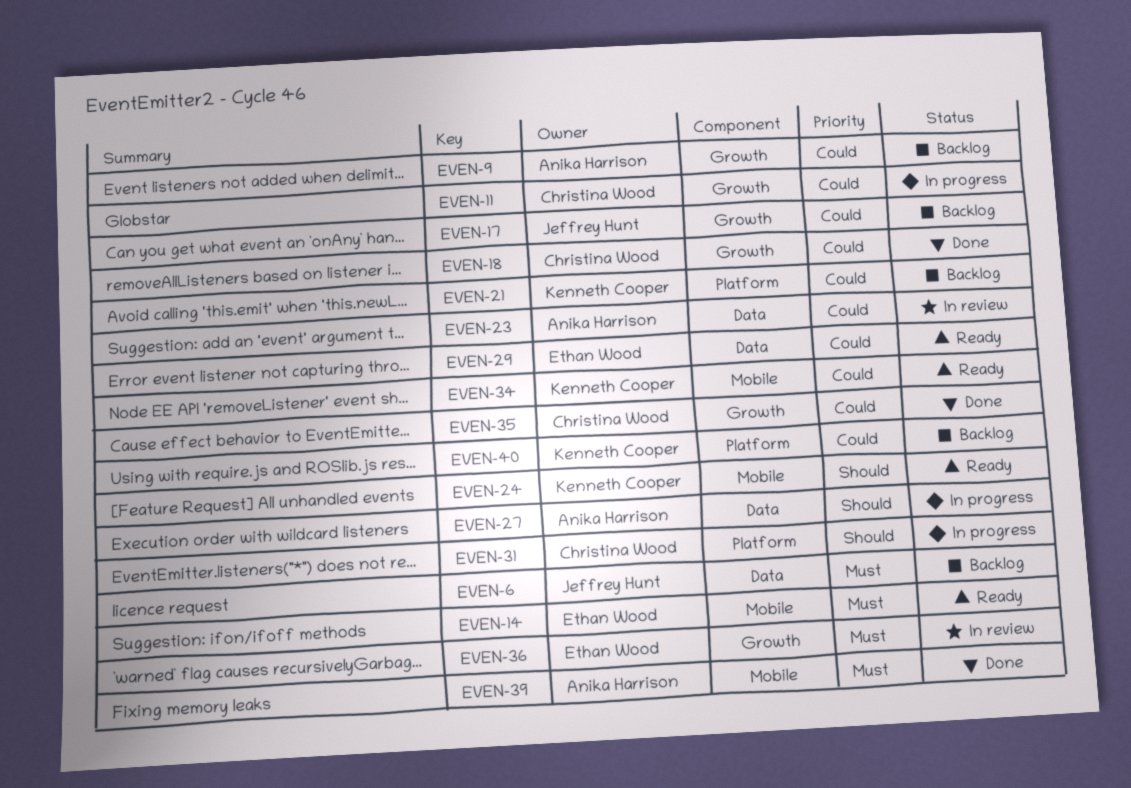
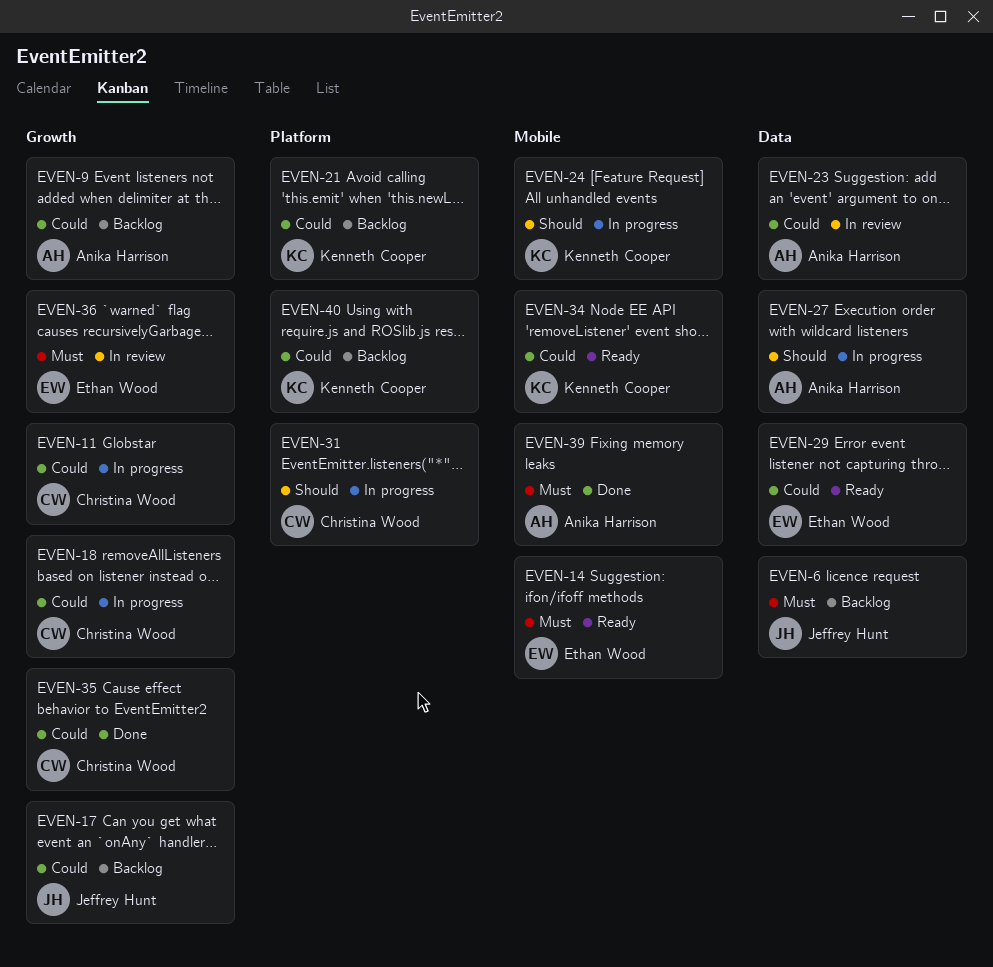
EVEN-18, status: Done -> In progress
EVEN-24, status: Ready -> In progress

